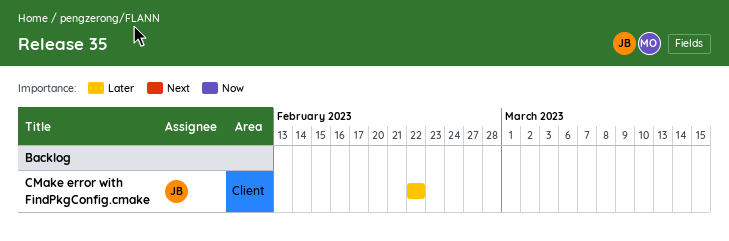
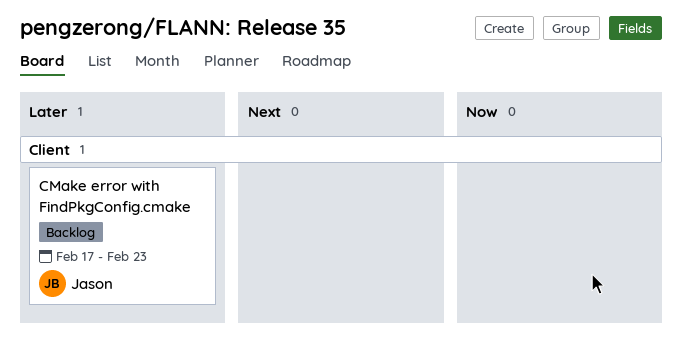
CMake error with FindPkgConfig.cmake, start: Feb 22 -> Feb 17
CMake error with FindPkgConfig.cmake, due: Feb 22 -> Feb 23

